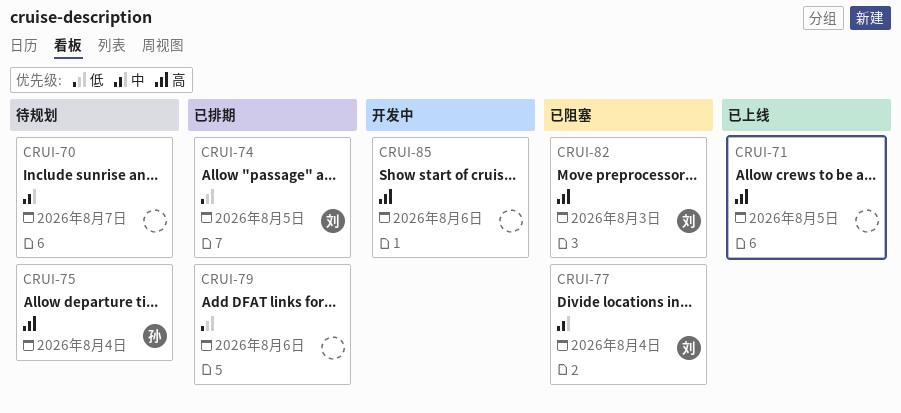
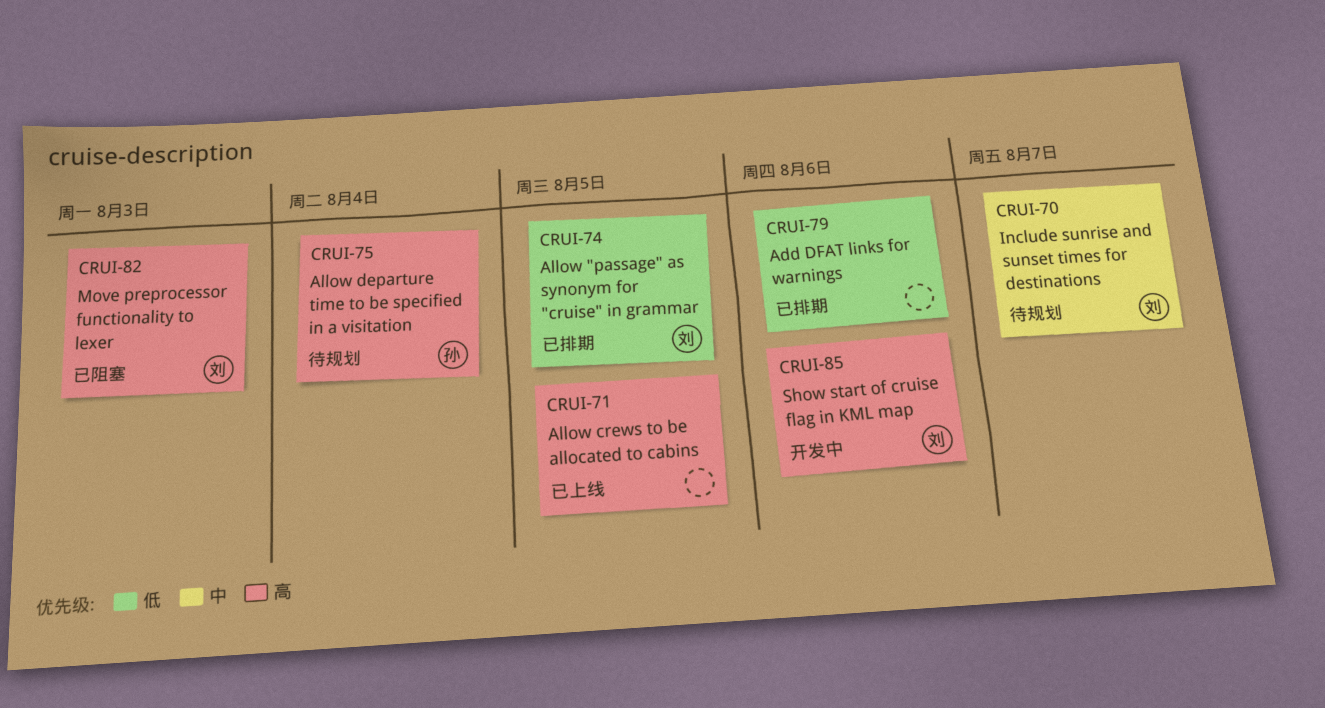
CRUI-70, owner: none -> 刘
CRUI-77: present -> none
CRUI-85, owner: none -> 刘

